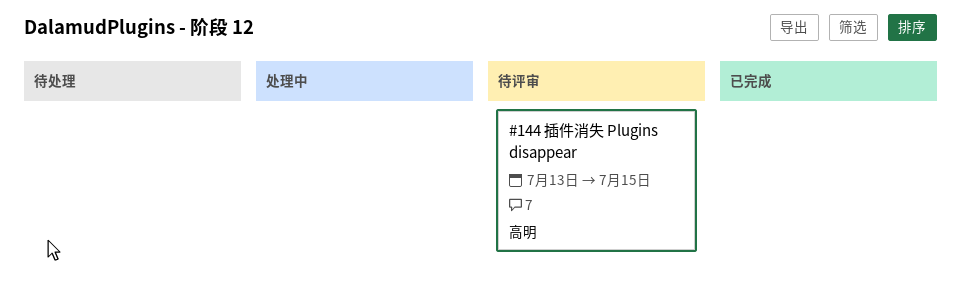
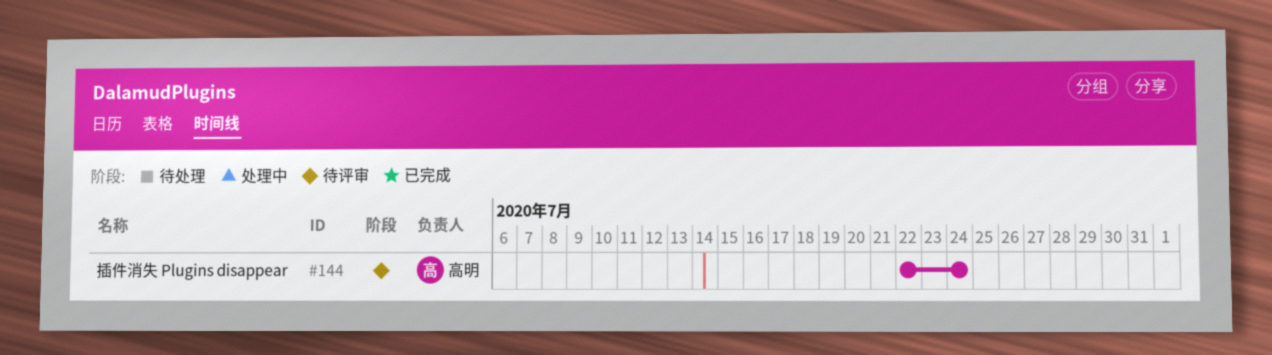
#144, start: Jul 13 -> Jul 22
#144, due: Jul 15 -> Jul 24

